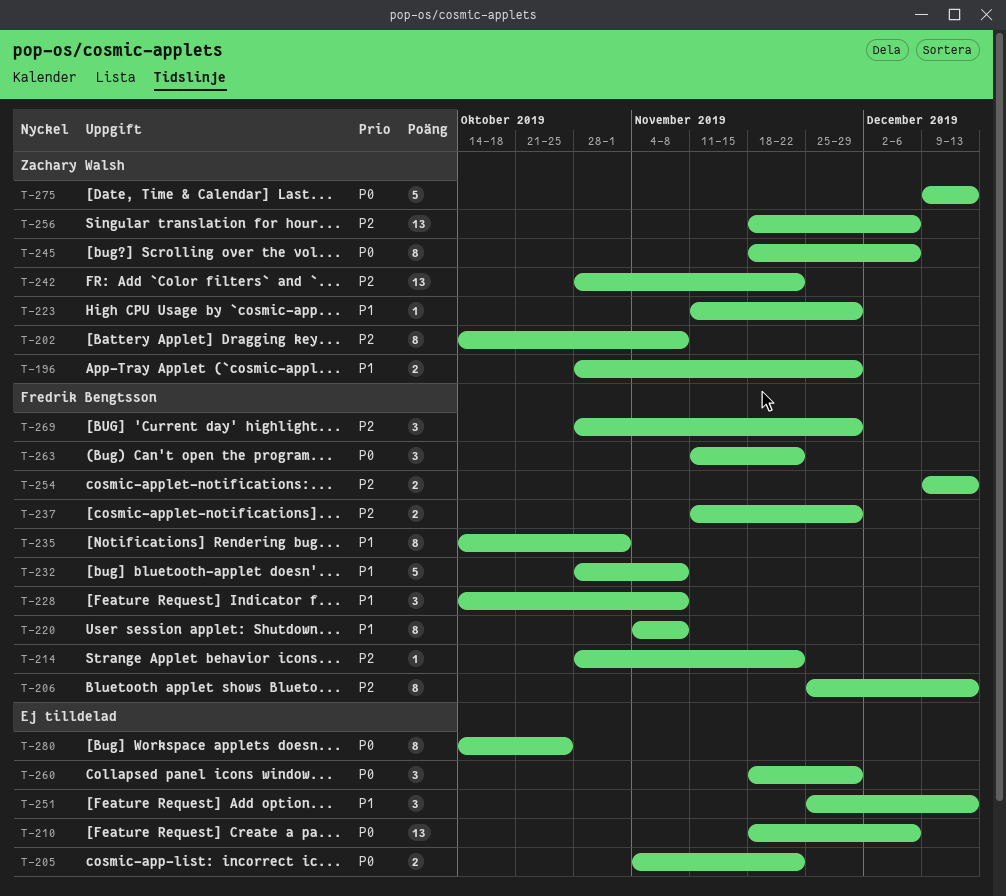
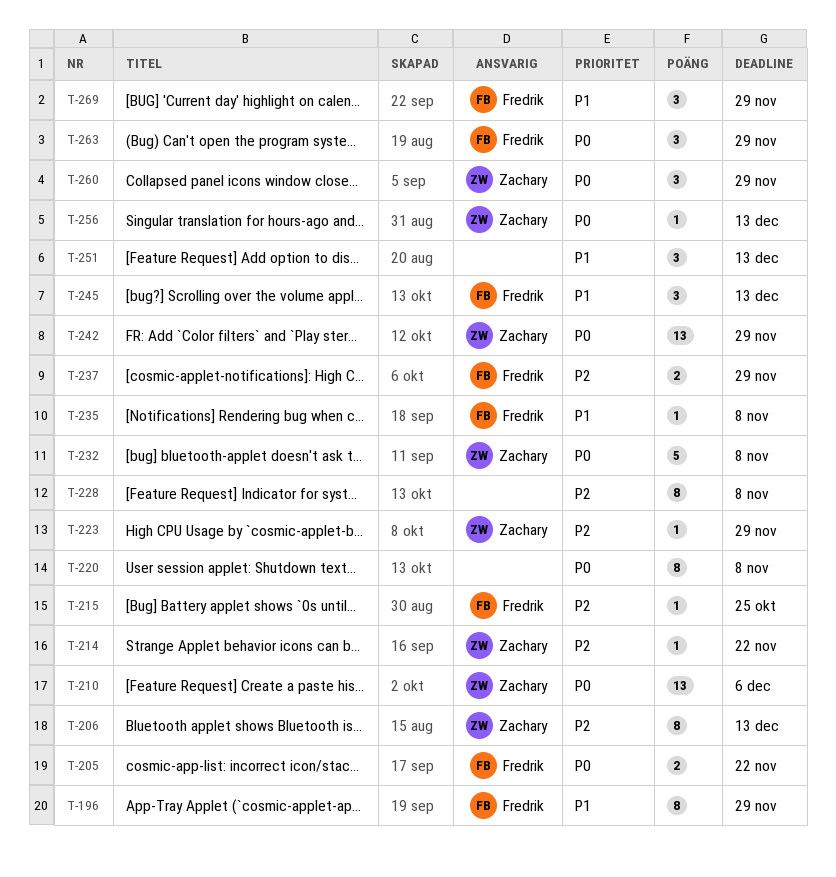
T-196, owner: Zachary Walsh -> Fredrik Bengtsson
T-196, estimate: 2 -> 8
T-202: present -> none
T-205, owner: none -> Fredrik Bengtsson
T-206, owner: Fredrik Bengtsson -> Zachary Walsh
T-210, owner: none -> Zachary Walsh
T-214, owner: Fredrik Bengtsson -> Zachary Walsh
T-215: none -> present
T-220, owner: Fredrik Bengtsson -> none
T-220, priority: P1 -> P0
T-223, priority: P1 -> P2
T-228, owner: Fredrik Bengtsson -> none
T-228, priority: P1 -> P2
T-228, estimate: 3 -> 8
T-232, owner: Fredrik Bengtsson -> Zachary Walsh
T-232, priority: P1 -> P0
T-235, estimate: 8 -> 1
T-235, due: Nov 1 -> Nov 8
T-242, priority: P2 -> P0
T-242, due: Nov 22 -> Nov 29
T-245, owner: Zachary Walsh -> Fredrik Bengtsson
T-245, priority: P0 -> P1
T-245, estimate: 8 -> 3
T-245, due: Dec 6 -> Dec 13
T-254: present -> none
T-256, priority: P2 -> P0
T-256, estimate: 13 -> 1
T-256, due: Dec 6 -> Dec 13
T-260, owner: none -> Zachary Walsh
T-263, due: Nov 22 -> Nov 29
T-269, priority: P2 -> P1
T-275: present -> none
T-280: present -> none

